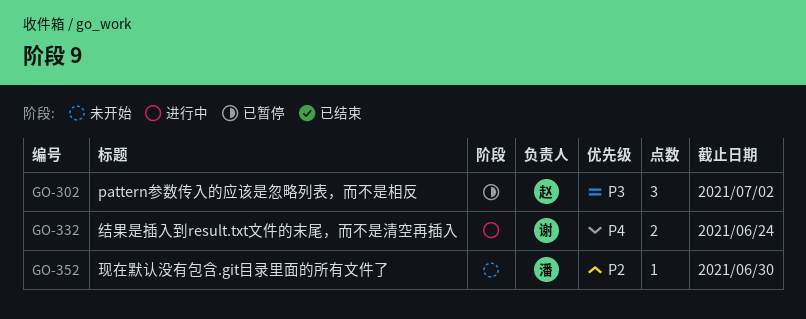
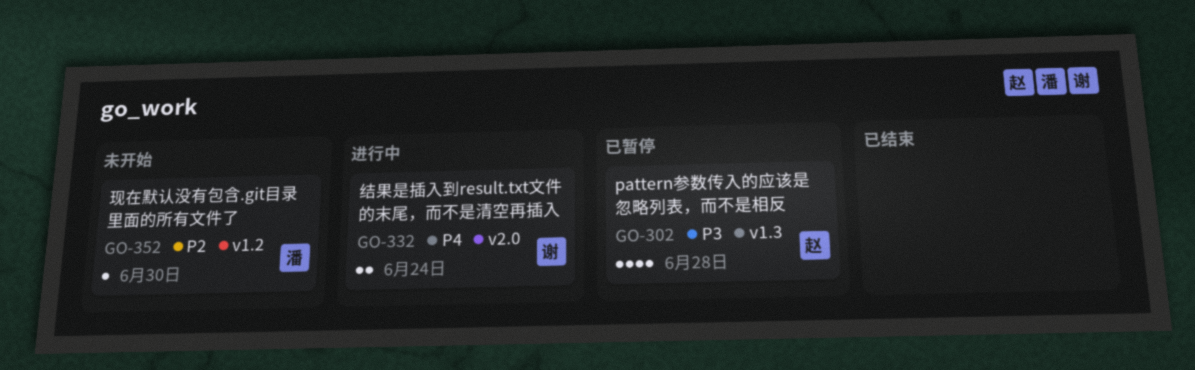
GO-302, estimate: 3 -> 4
GO-302, due: Jul 2 -> Jun 28

